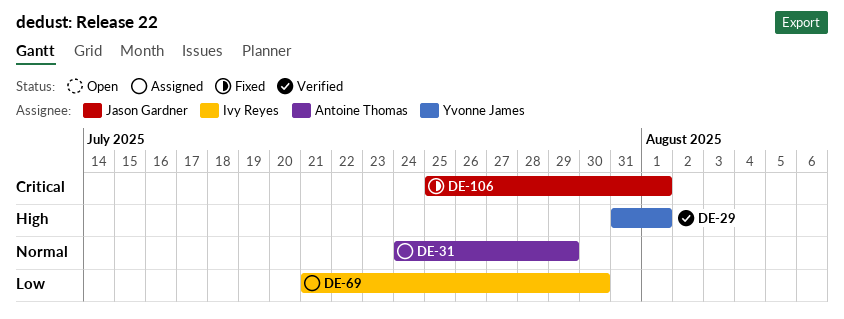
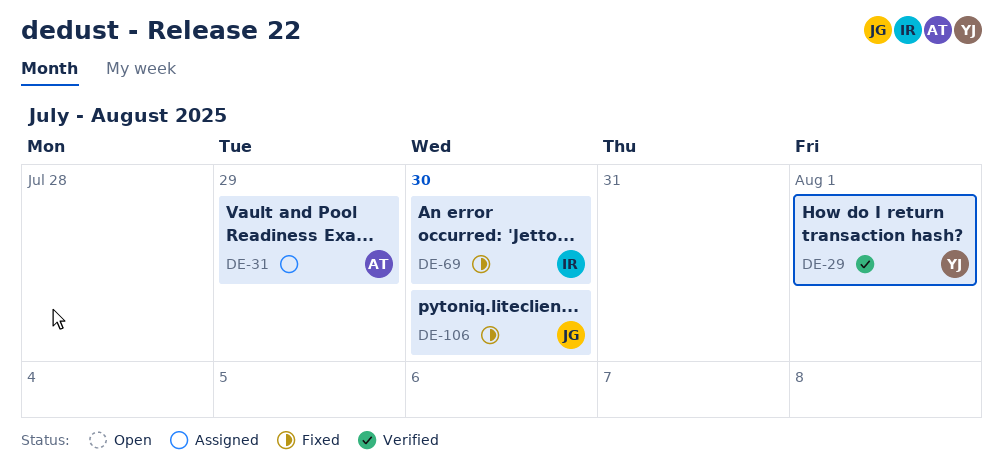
DE-69, status: Assigned -> Fixed
DE-106, due: Aug 1 -> Jul 30

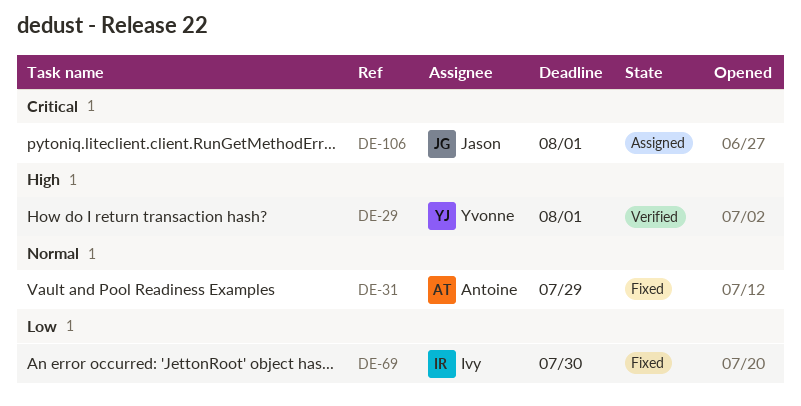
DE-31, status: Assigned -> Fixed
DE-106, status: Fixed -> Assigned
DE-106, due: Jul 30 -> Aug 1

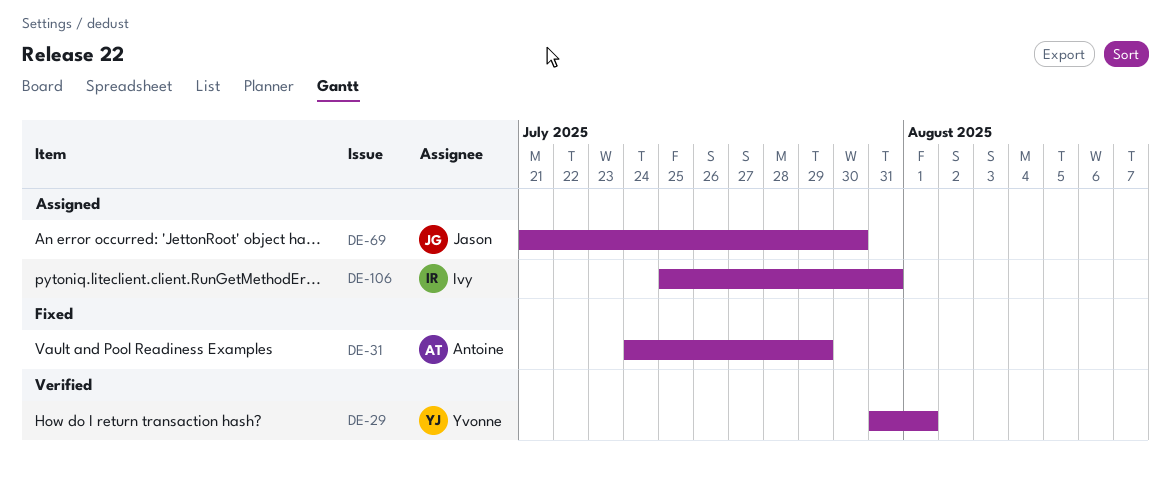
DE-69, status: Fixed -> Assigned
DE-69, owner: Ivy -> Jason
DE-106, owner: Jason -> Ivy
DE-106, due: Aug 1 -> Jul 31

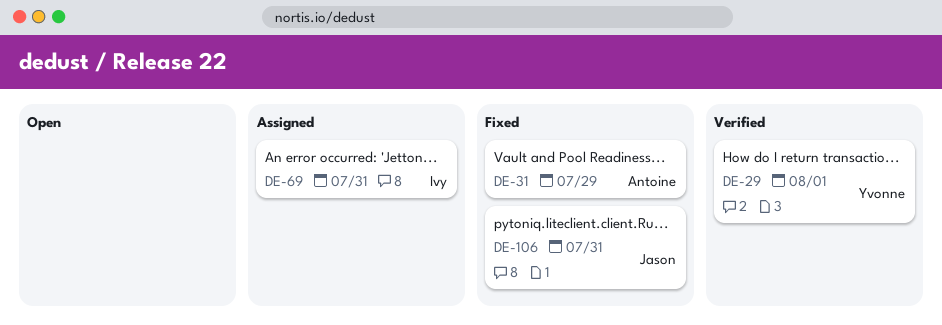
DE-69, owner: Jason -> Ivy
DE-69, due: Jul 30 -> Jul 31
DE-106, status: Assigned -> Fixed
DE-106, owner: Ivy -> Jason

